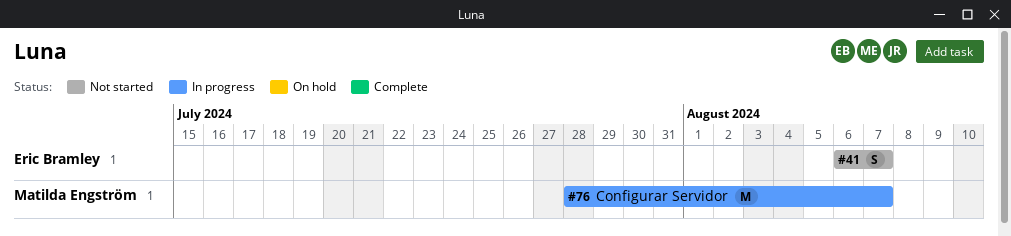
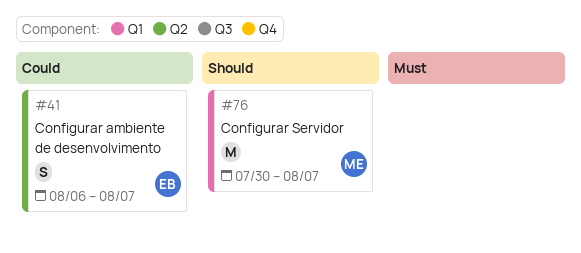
#76, start: Jul 28 -> Jul 30

